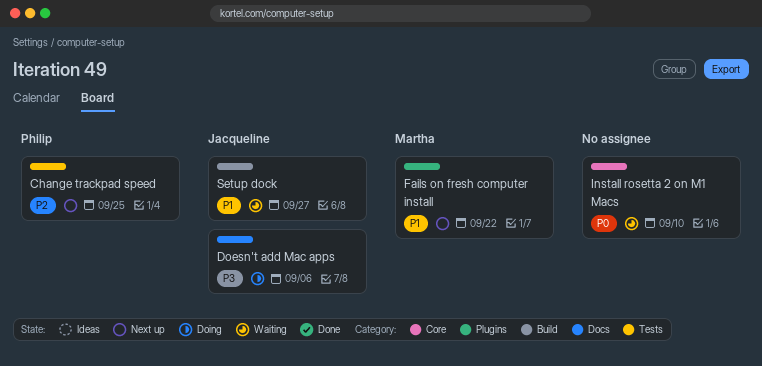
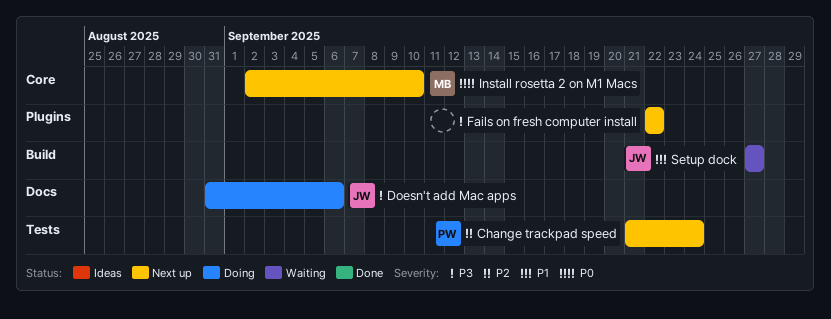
Change trackpad speed, due: Sep 25 -> Sep 24
Fails on fresh computer install, owner: Martha -> none
Fails on fresh computer install, priority: P1 -> P3
Install rosetta 2 on M1 Macs, status: Waiting -> Next up
Install rosetta 2 on M1 Macs, owner: none -> Martha

